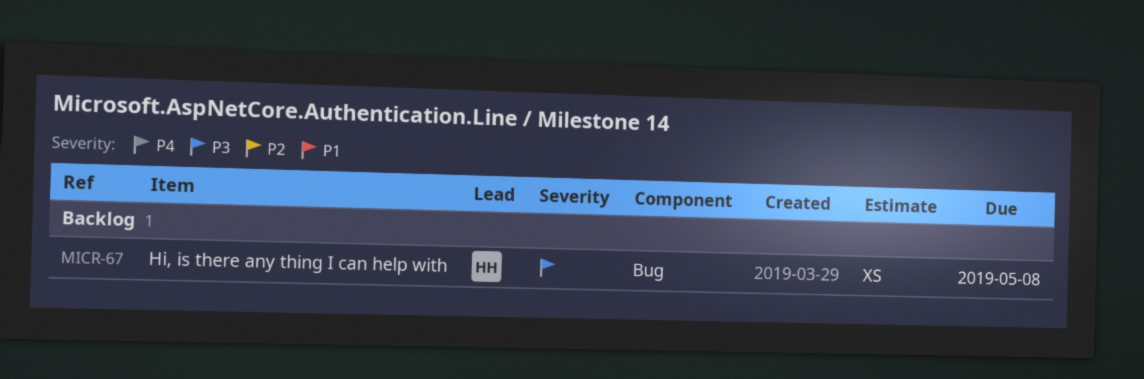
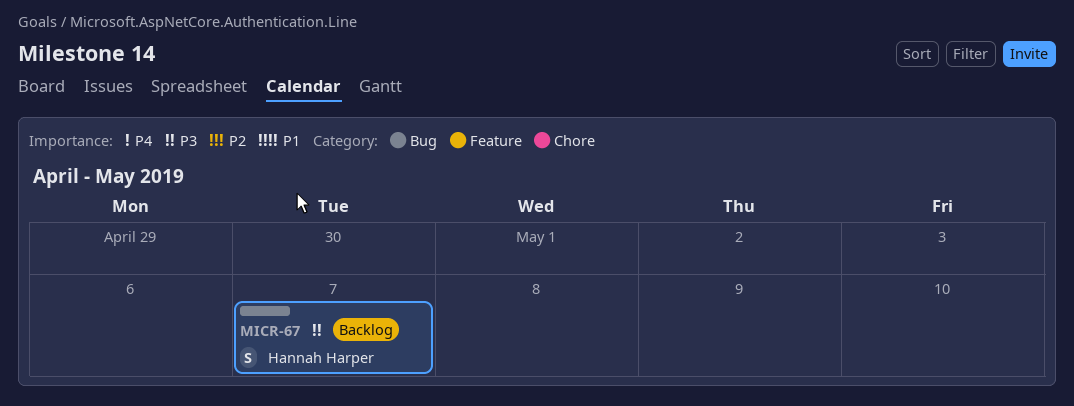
MICR-67, estimate: XS -> S
MICR-67, due: May 8 -> May 7

